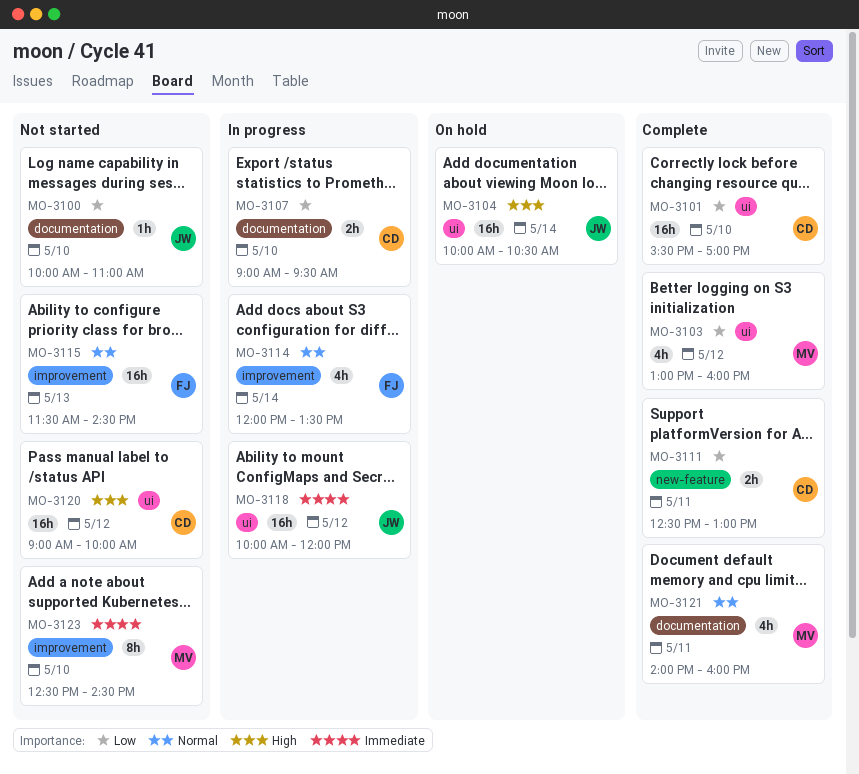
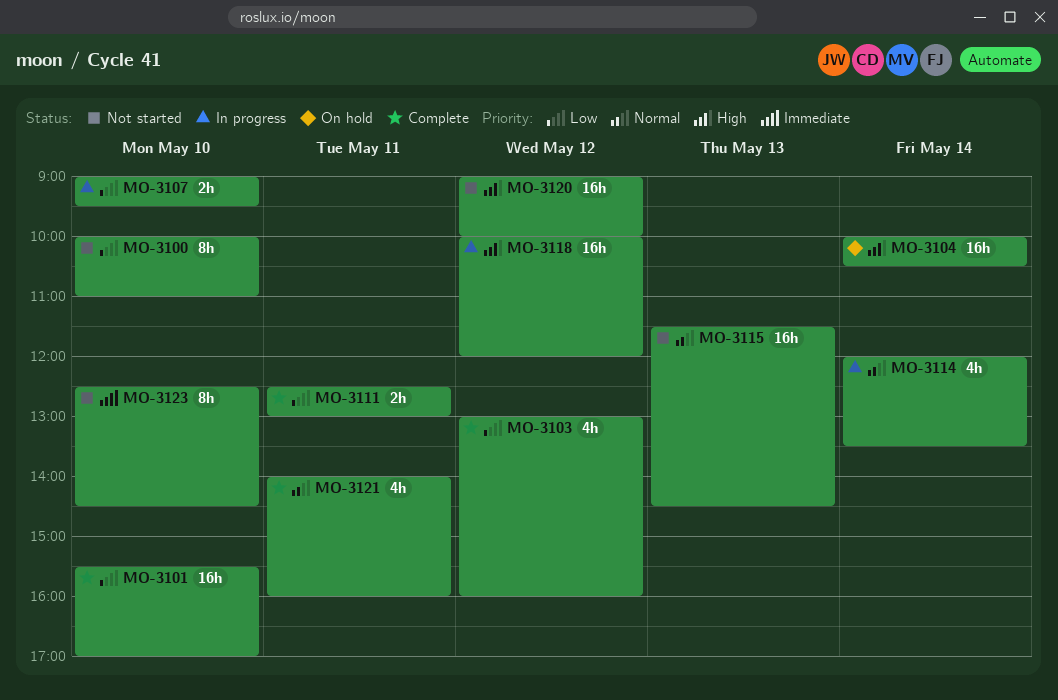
MO-3100, estimate: 1h -> 8h
MO-3118, priority: Immediate -> High

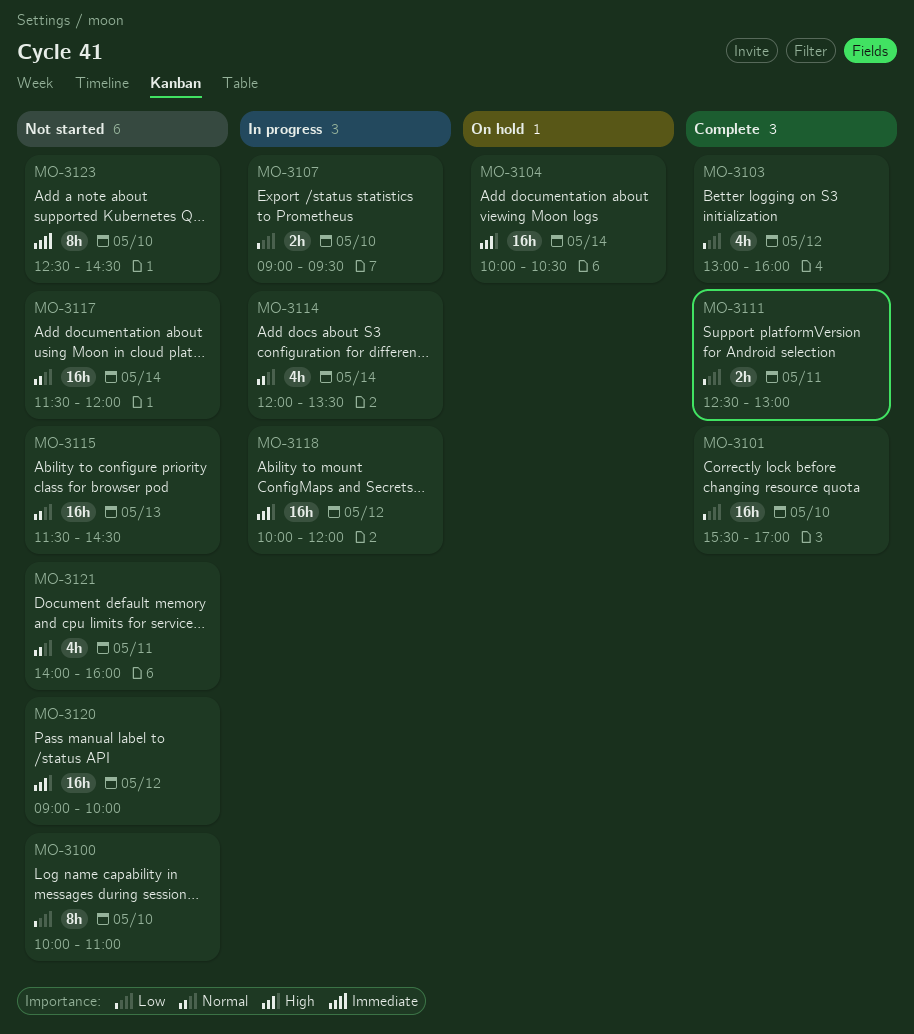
MO-3117: none -> present
MO-3121, status: Complete -> Not started

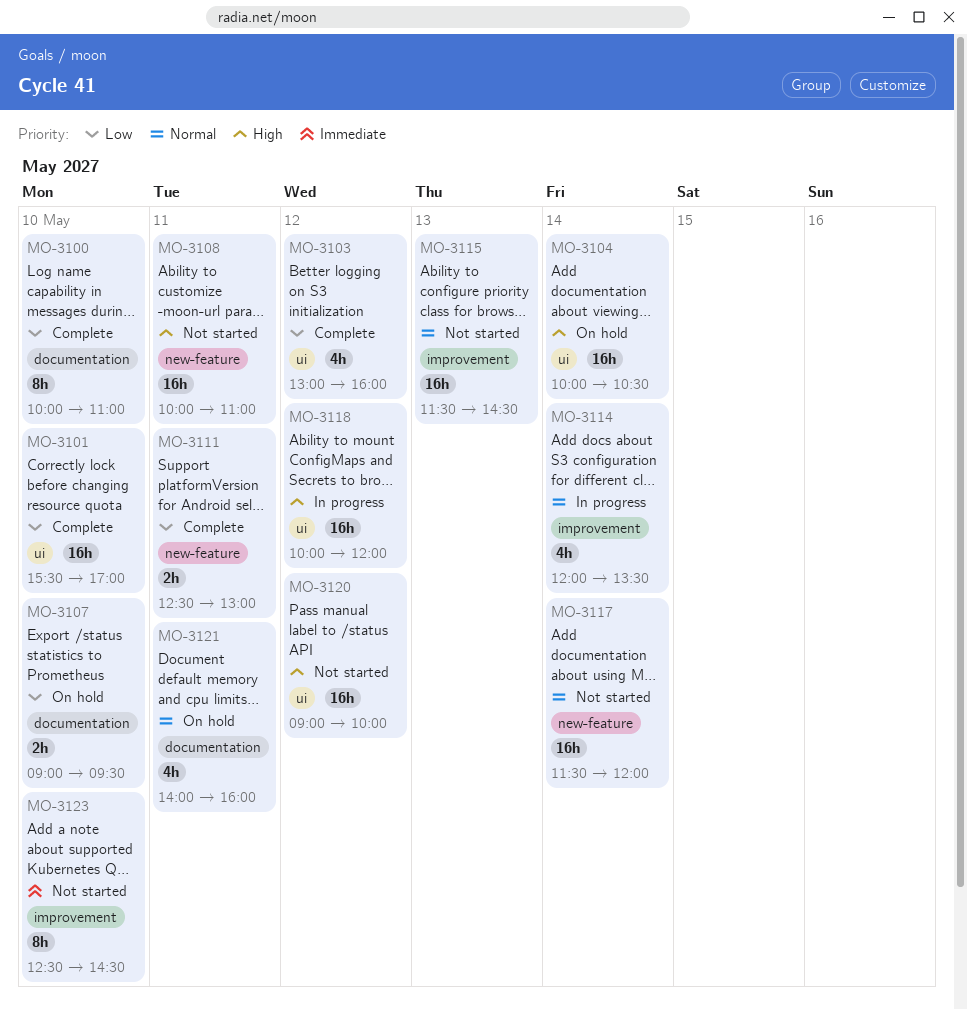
MO-3100, status: Not started -> Complete
MO-3107, status: In progress -> On hold
MO-3108: none -> present
MO-3121, status: Not started -> On hold

